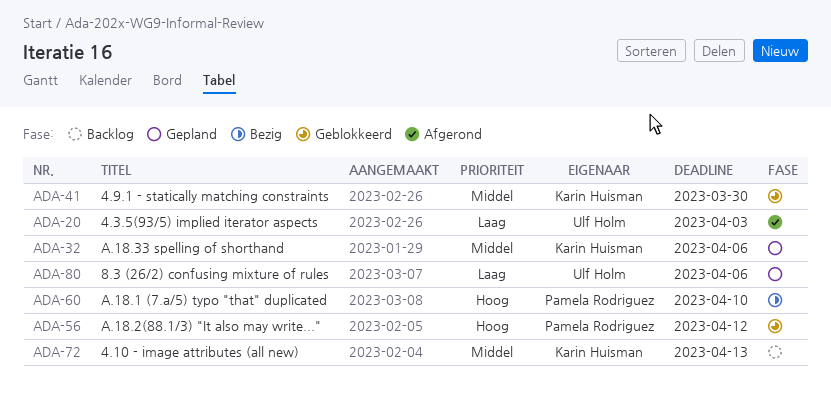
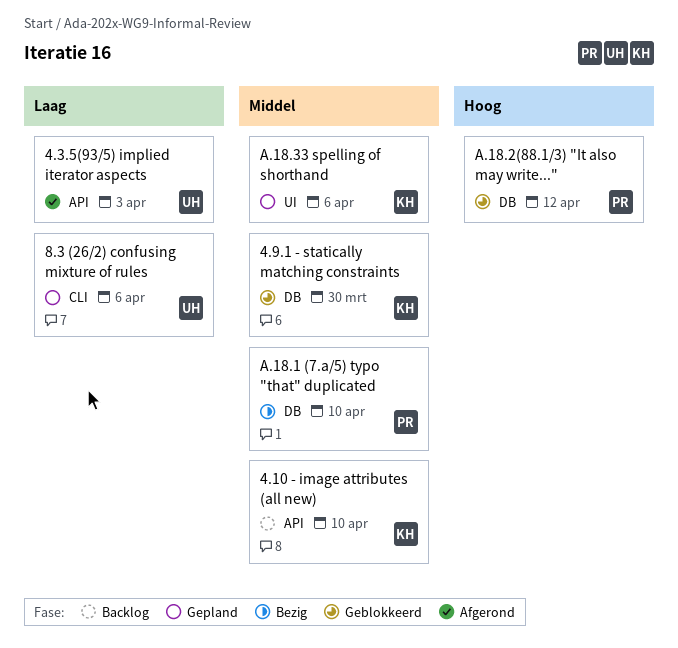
4.10 - image attributes (all new), due: Apr 13 -> Apr 10
A.18.1 (7.a/5) typo "that" duplicated, priority: Hoog -> Middel

